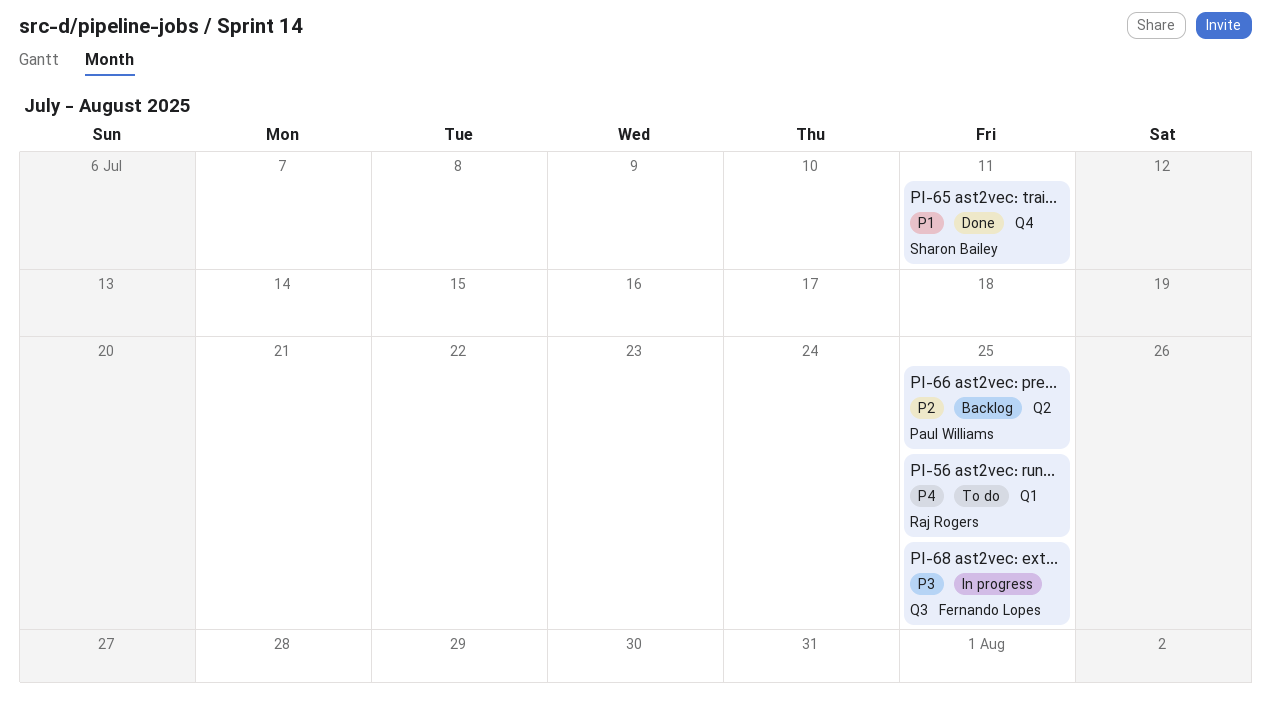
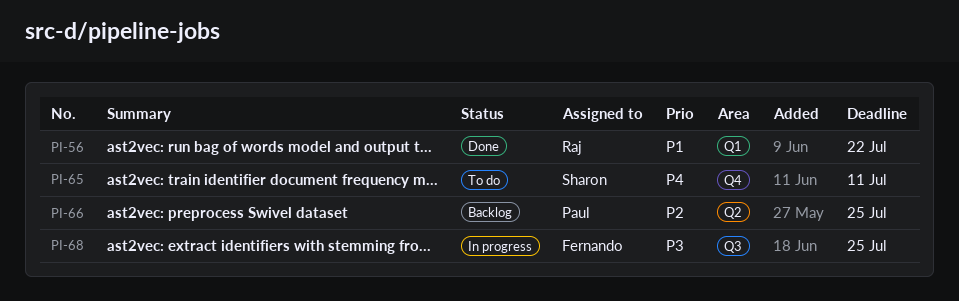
PI-56, status: To do -> Done
PI-56, priority: P4 -> P1
PI-56, due: Jul 25 -> Jul 22
PI-65, status: Done -> To do
PI-65, priority: P1 -> P4

